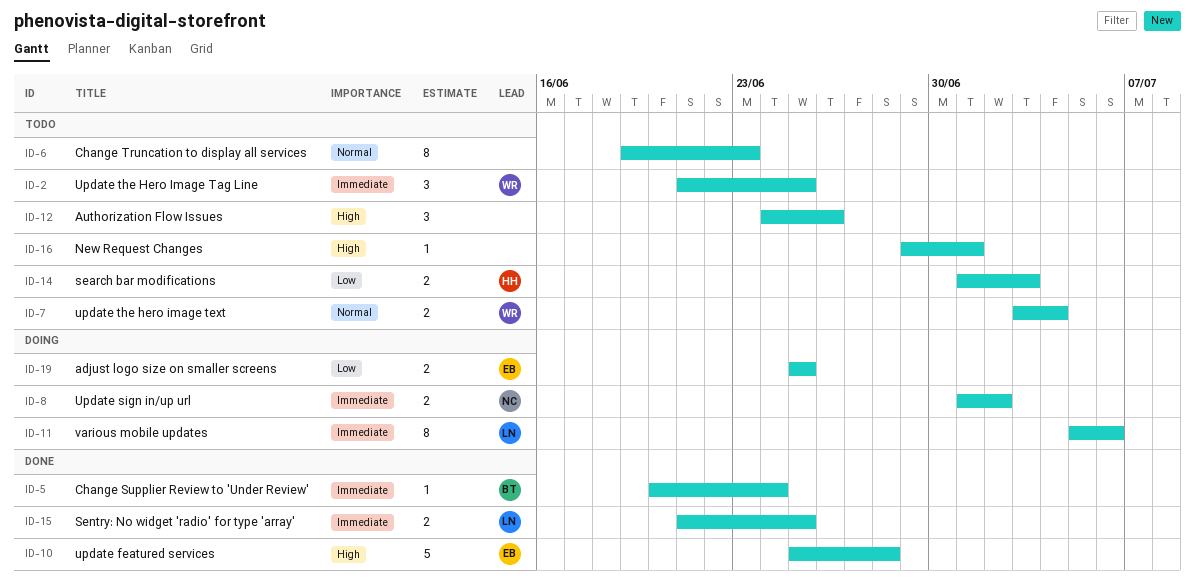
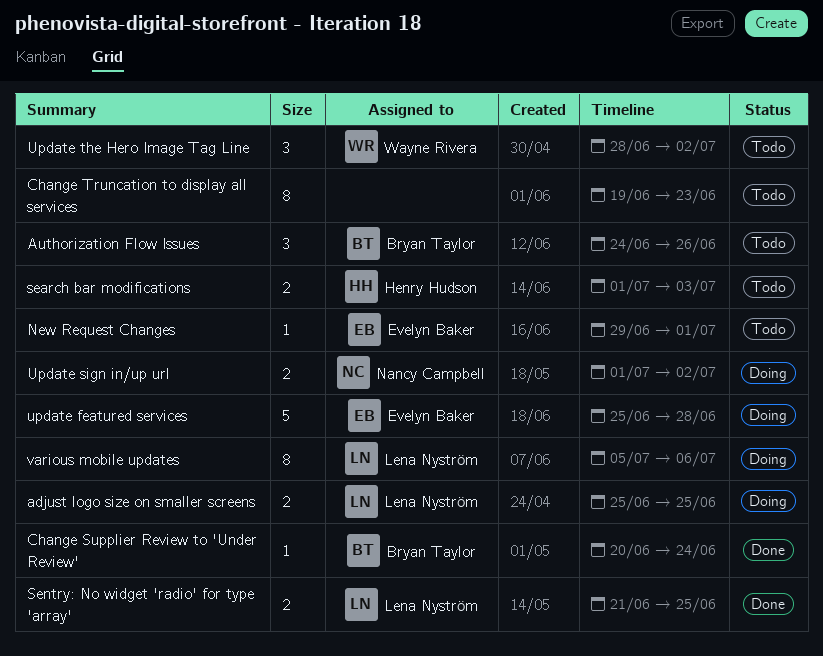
adjust logo size on smaller screens, owner: Evelyn Baker -> Lena Nyström
Authorization Flow Issues, owner: none -> Bryan Taylor
New Request Changes, owner: none -> Evelyn Baker
update featured services, status: Done -> Doing
Update the Hero Image Tag Line, start: Jun 21 -> Jun 28
Update the Hero Image Tag Line, due: Jun 25 -> Jul 2
update the hero image text: present -> none

